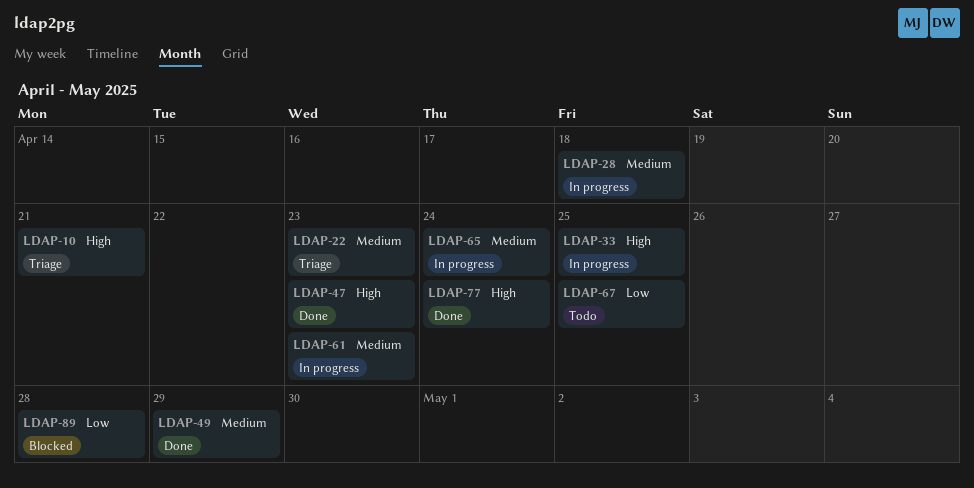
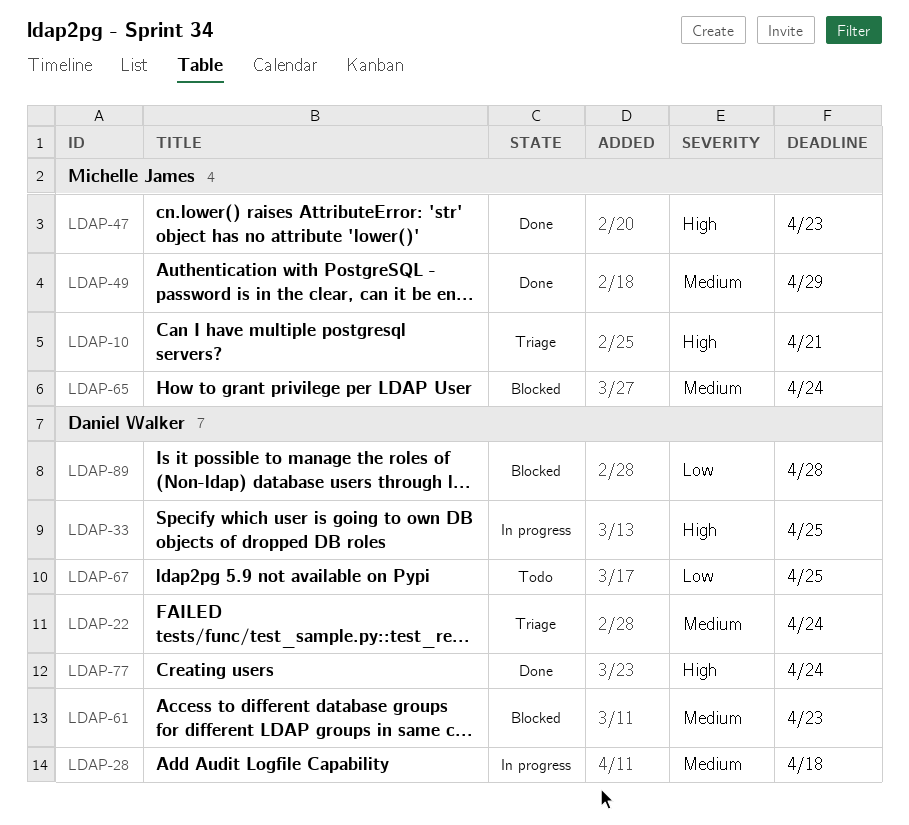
LDAP-22, due: Apr 23 -> Apr 24
LDAP-61, status: In progress -> Blocked
LDAP-65, status: In progress -> Blocked

